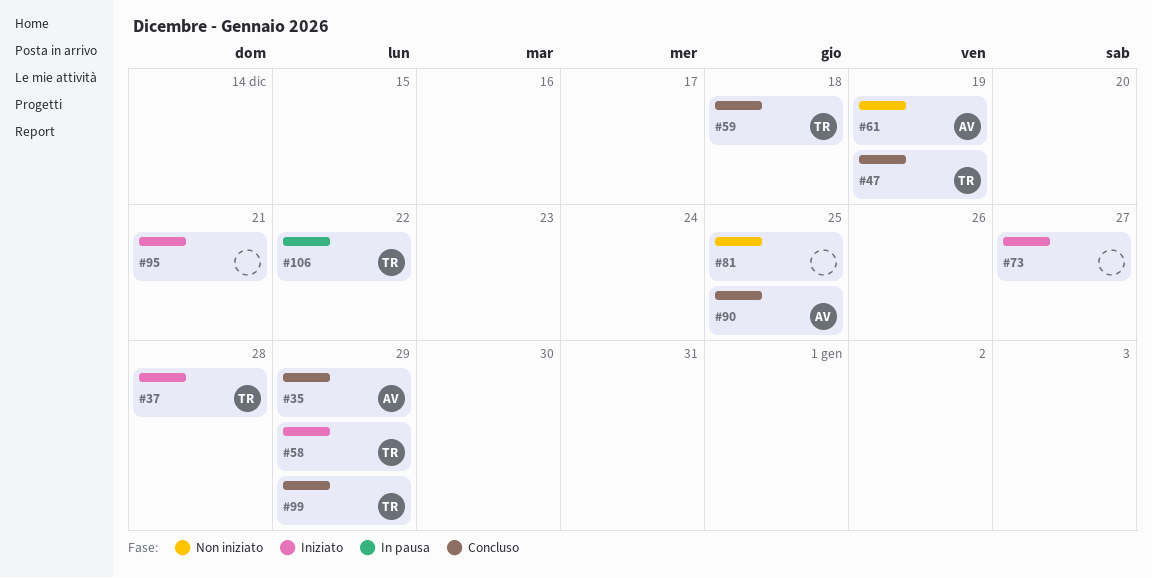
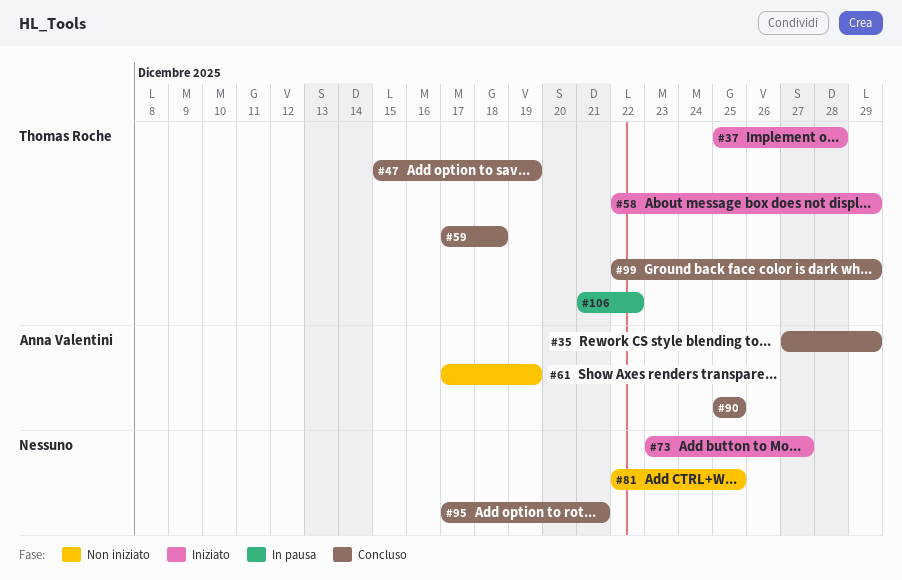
#95, status: Iniziato -> Concluso

